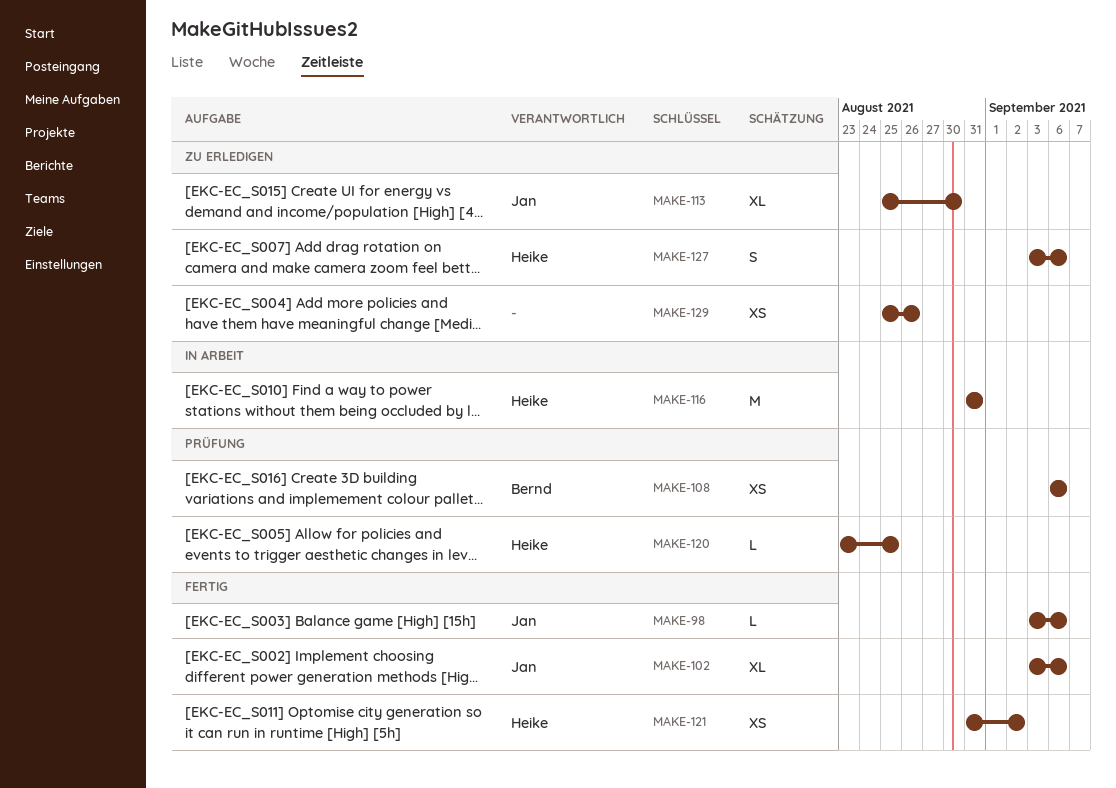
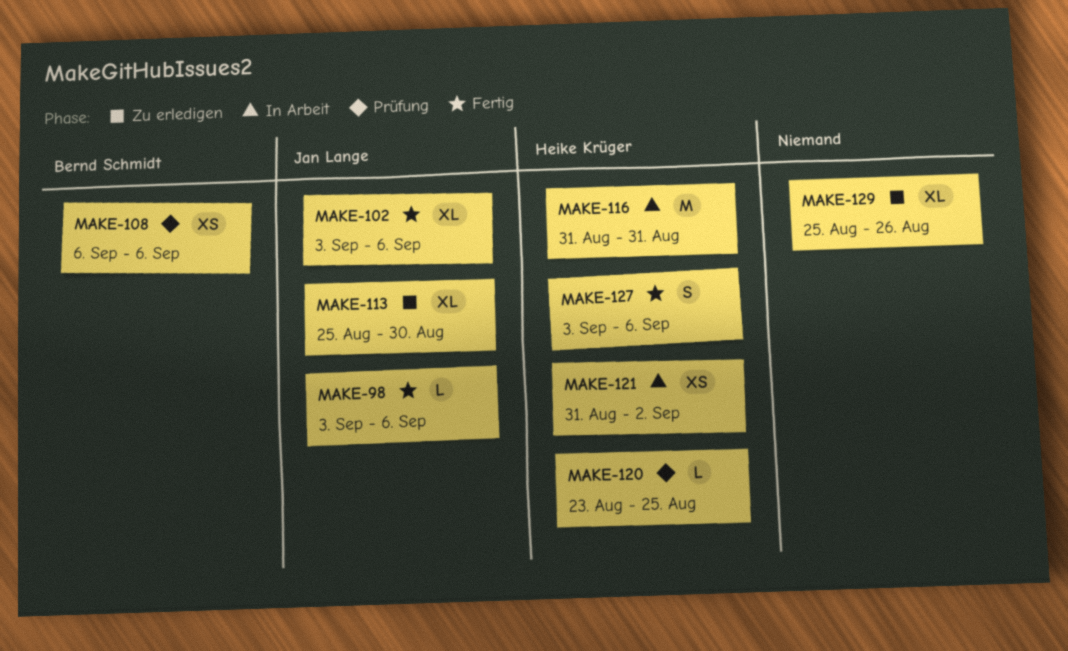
MAKE-121, status: Fertig -> In Arbeit
MAKE-127, status: Zu erledigen -> Fertig
MAKE-129, estimate: XS -> XL

